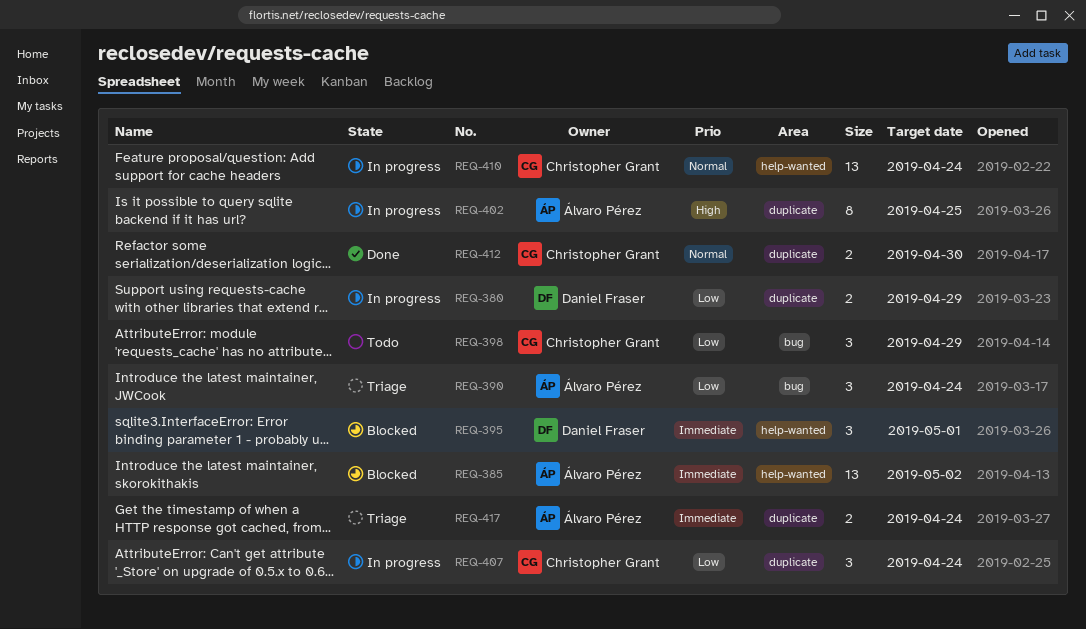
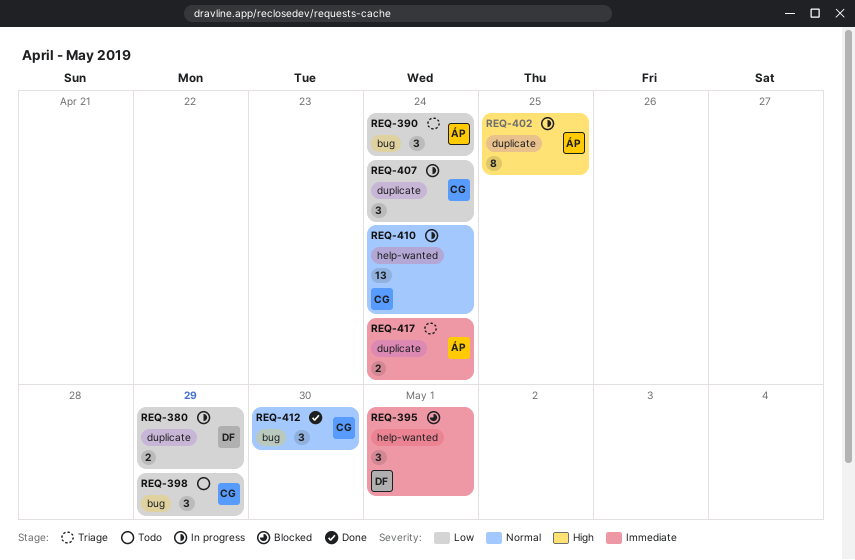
REQ-385: present -> none
REQ-412, label: duplicate -> bug
REQ-412, estimate: 2 -> 3

